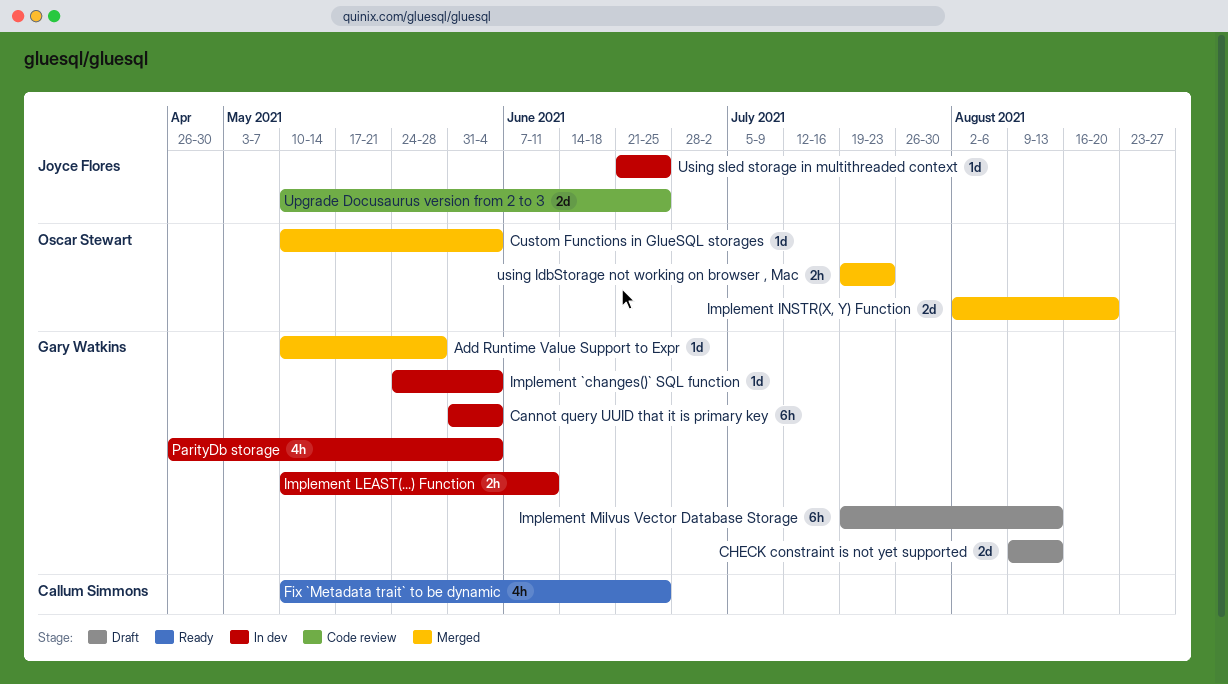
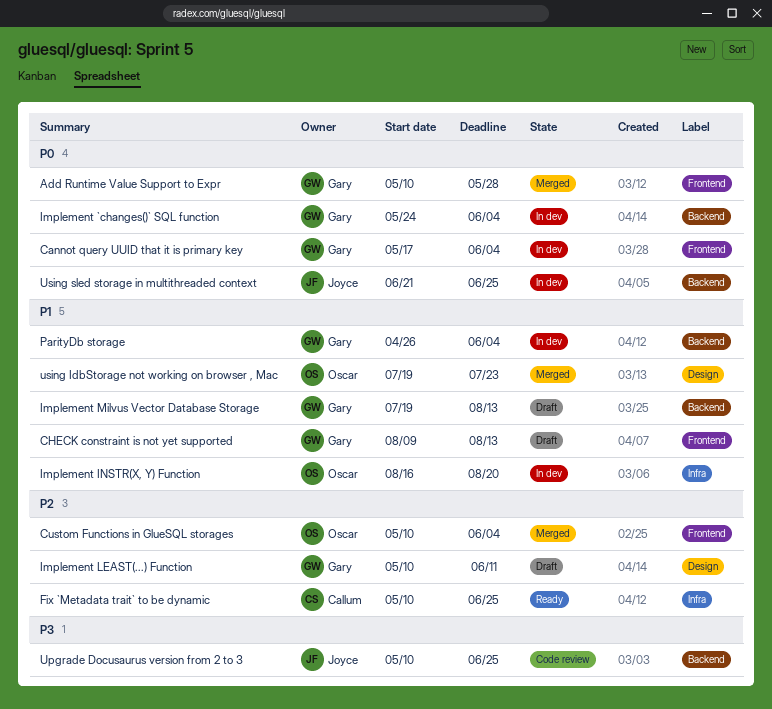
Cannot query UUID that it is primary key, start: May 31 -> May 17
Implement INSTR(X, Y) Function, status: Merged -> In dev
Implement INSTR(X, Y) Function, start: Aug 2 -> Aug 16
Implement LEAST(...) Function, status: In dev -> Draft

